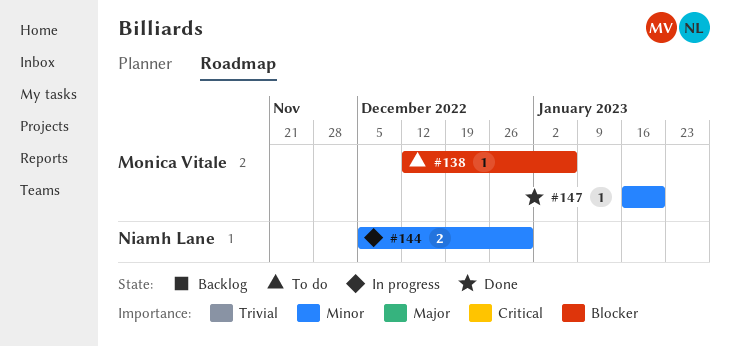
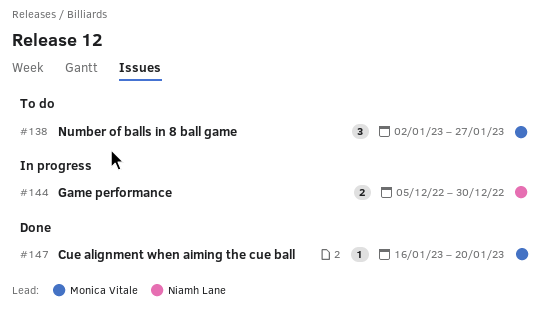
#138, estimate: 1 -> 3
#138, start: Dec 12 -> Jan 2
#138, due: Jan 6 -> Jan 27

